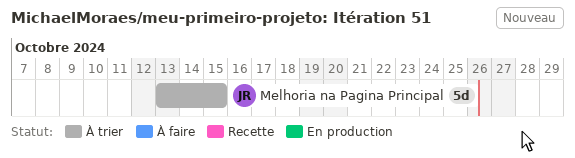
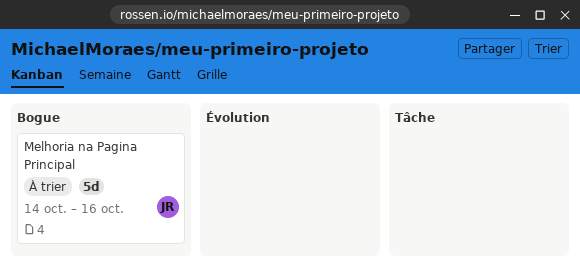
Melhoria na Pagina Principal, start: Oct 13 -> Oct 14
Melhoria na Pagina Principal, due: Oct 15 -> Oct 16

